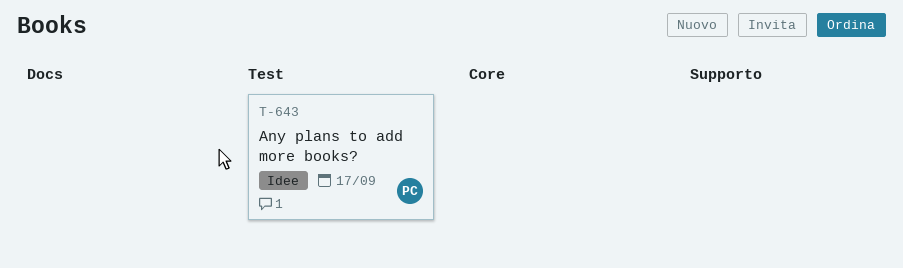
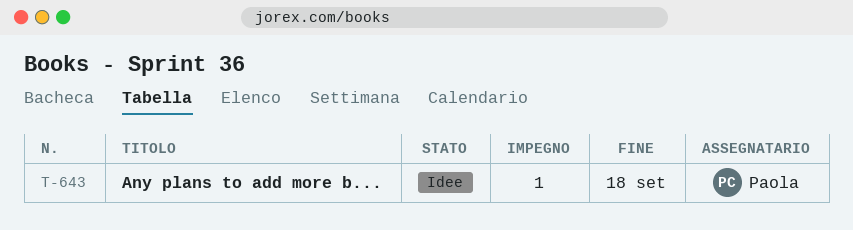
T-643, due: Sep 17 -> Sep 18

